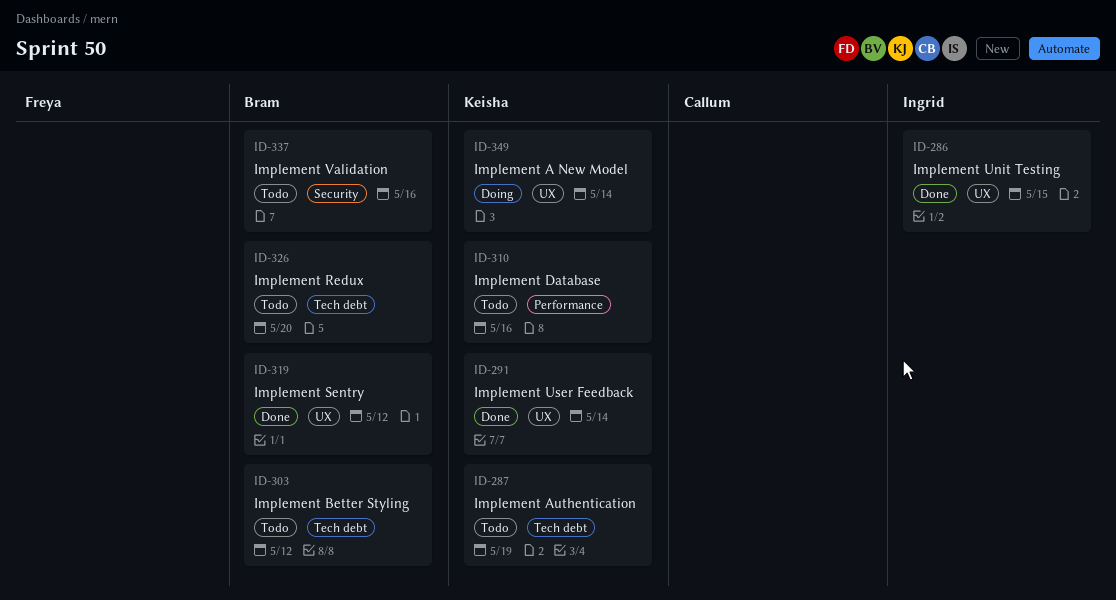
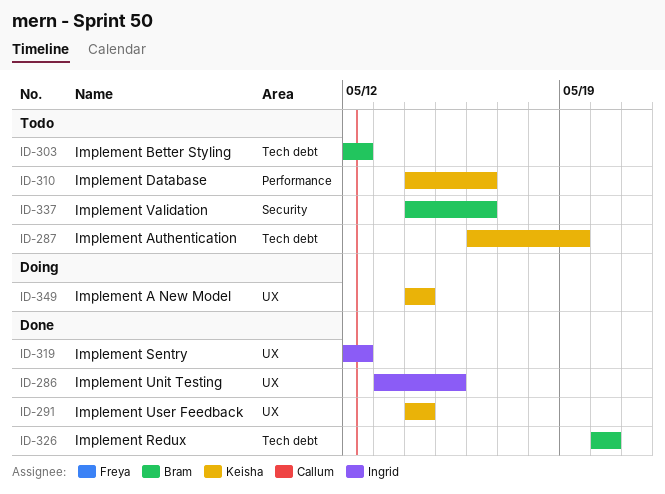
ID-319, owner: Bram -> Ingrid
ID-326, status: Todo -> Done

